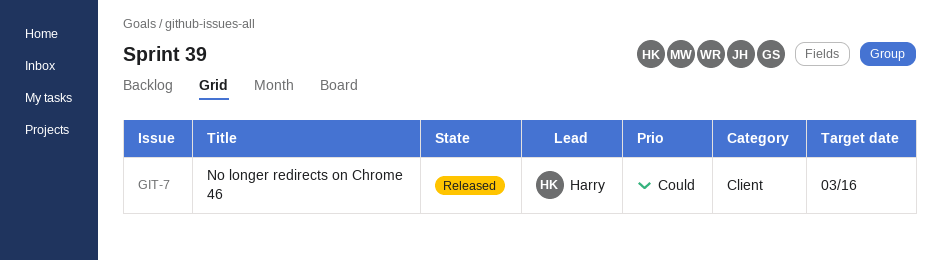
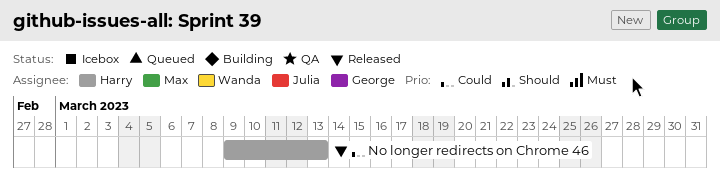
No longer redirects on Chrome 46, due: Mar 16 -> Mar 13

